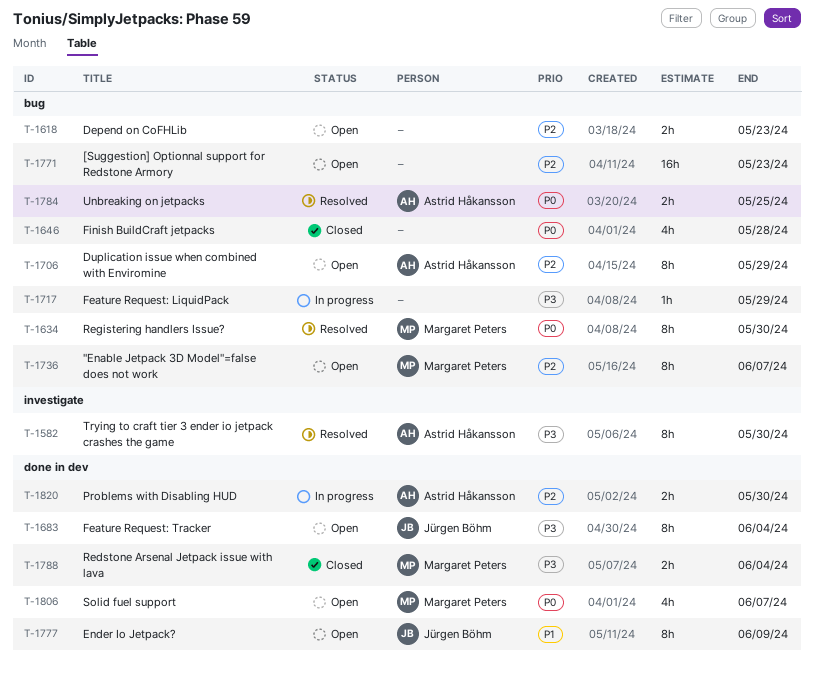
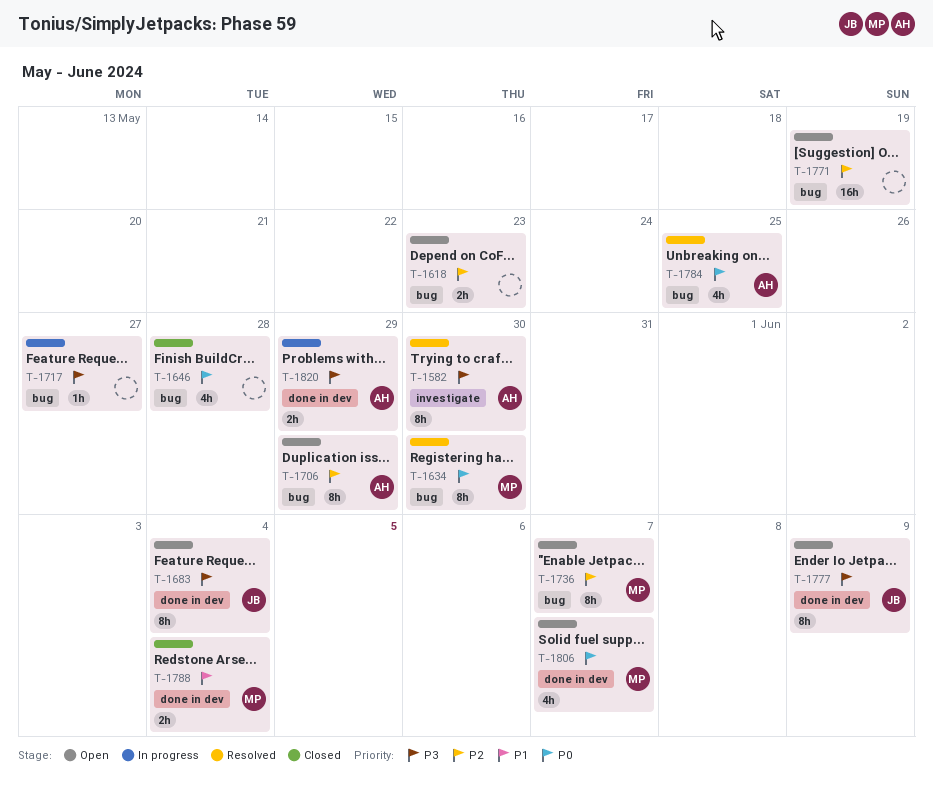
T-1717, due: May 29 -> May 27
T-1771, due: May 23 -> May 19
T-1777, priority: P1 -> P3
T-1784, estimate: 2h -> 4h
T-1788, priority: P3 -> P1
T-1820, priority: P2 -> P3
T-1820, due: May 30 -> May 29

